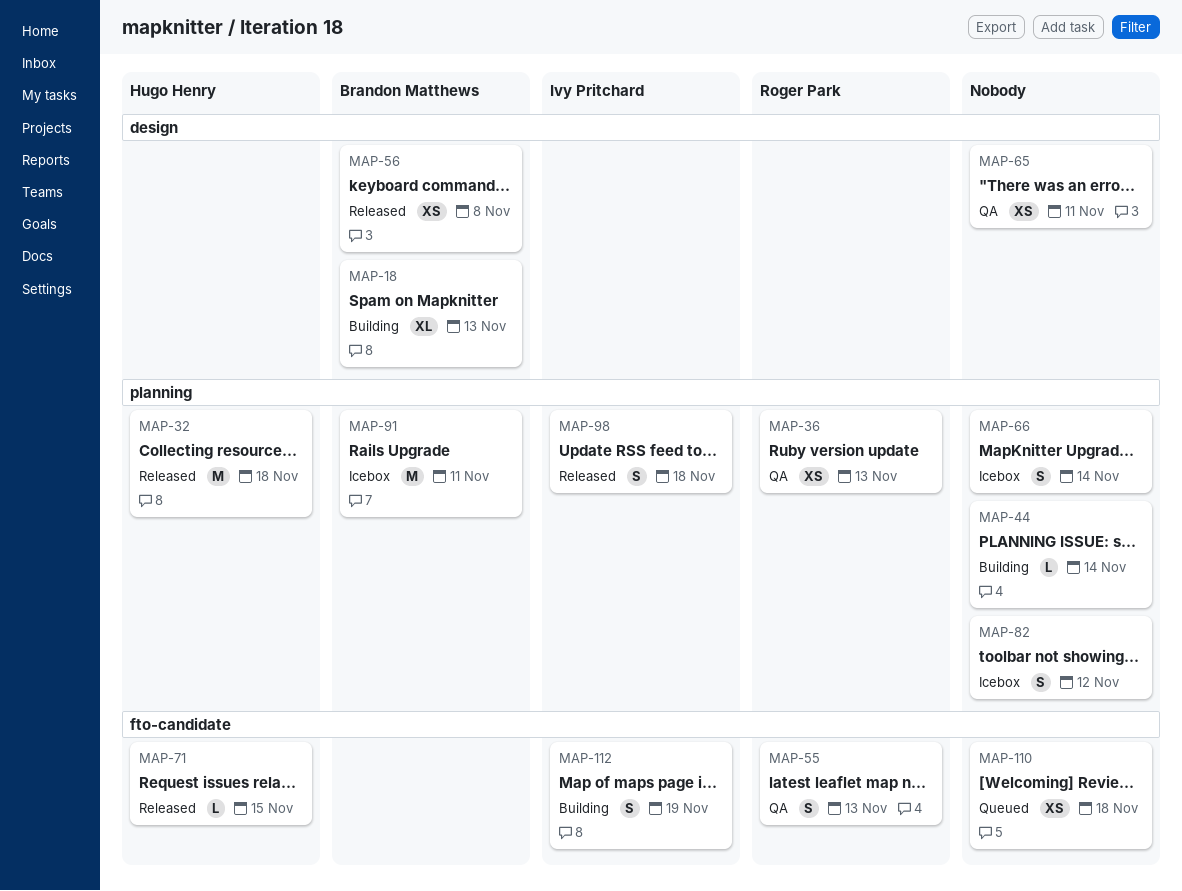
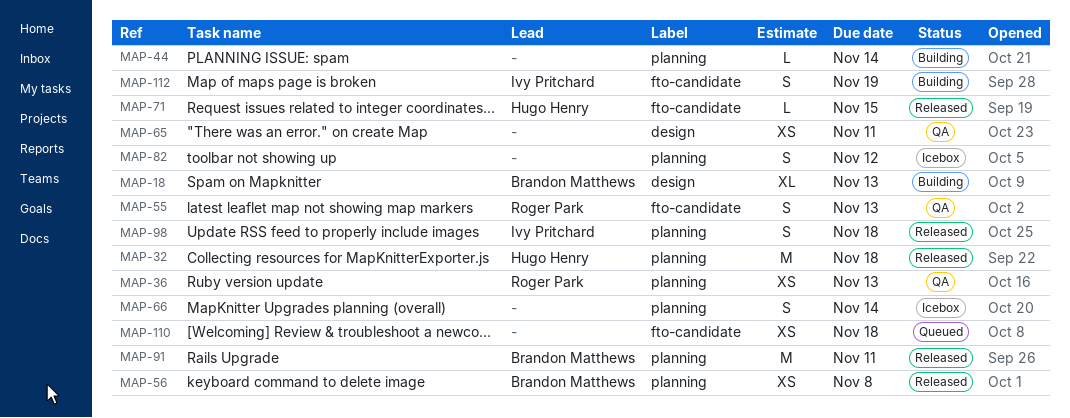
MAP-56, label: design -> planning
MAP-91, status: Icebox -> Released

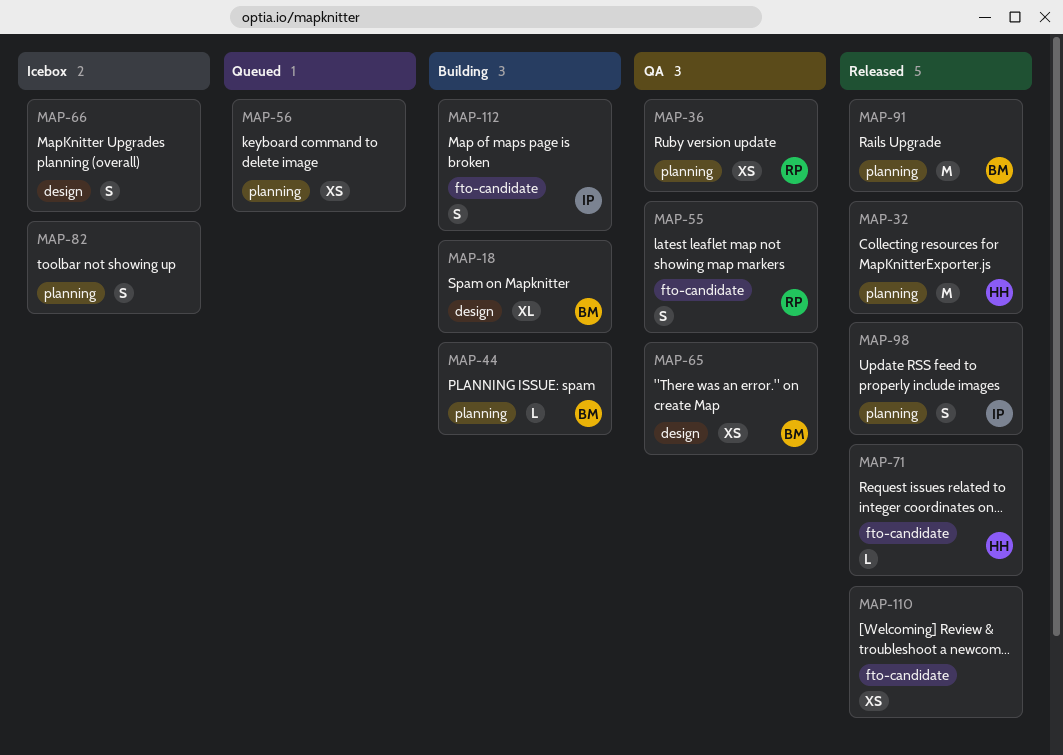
MAP-44, owner: none -> Brandon Matthews
MAP-56, status: Released -> Queued
MAP-56, owner: Brandon Matthews -> none
MAP-65, owner: none -> Brandon Matthews
MAP-66, label: planning -> design
MAP-110, status: Queued -> Released

